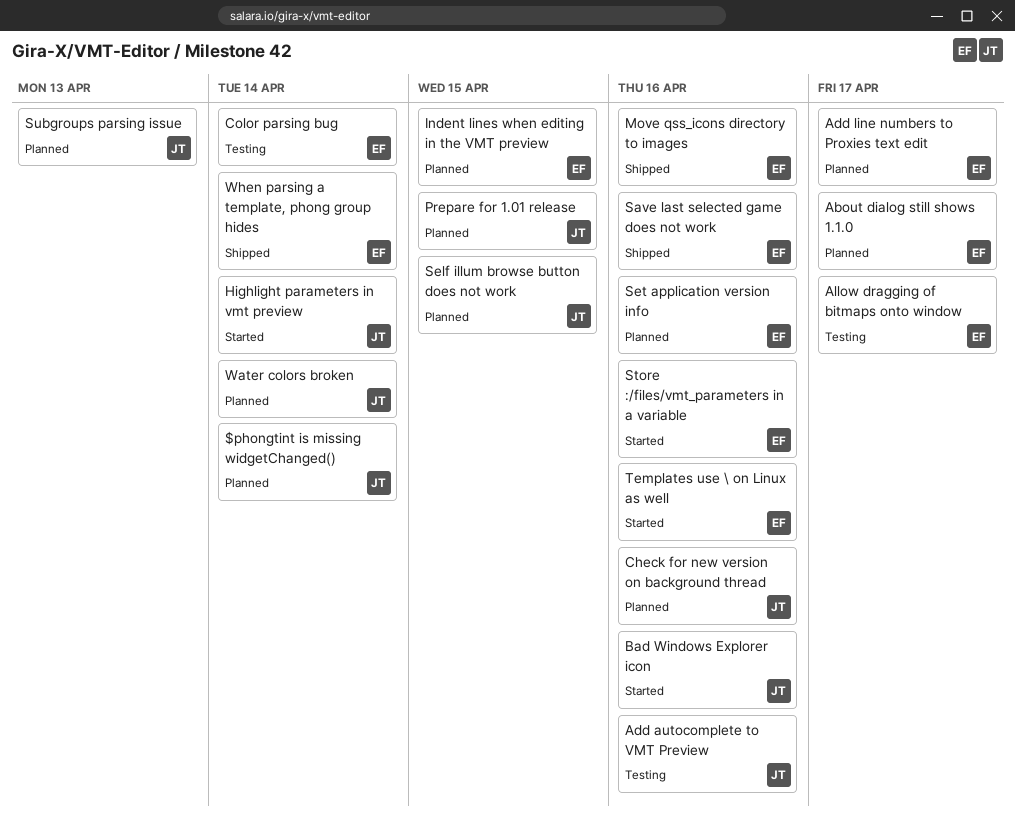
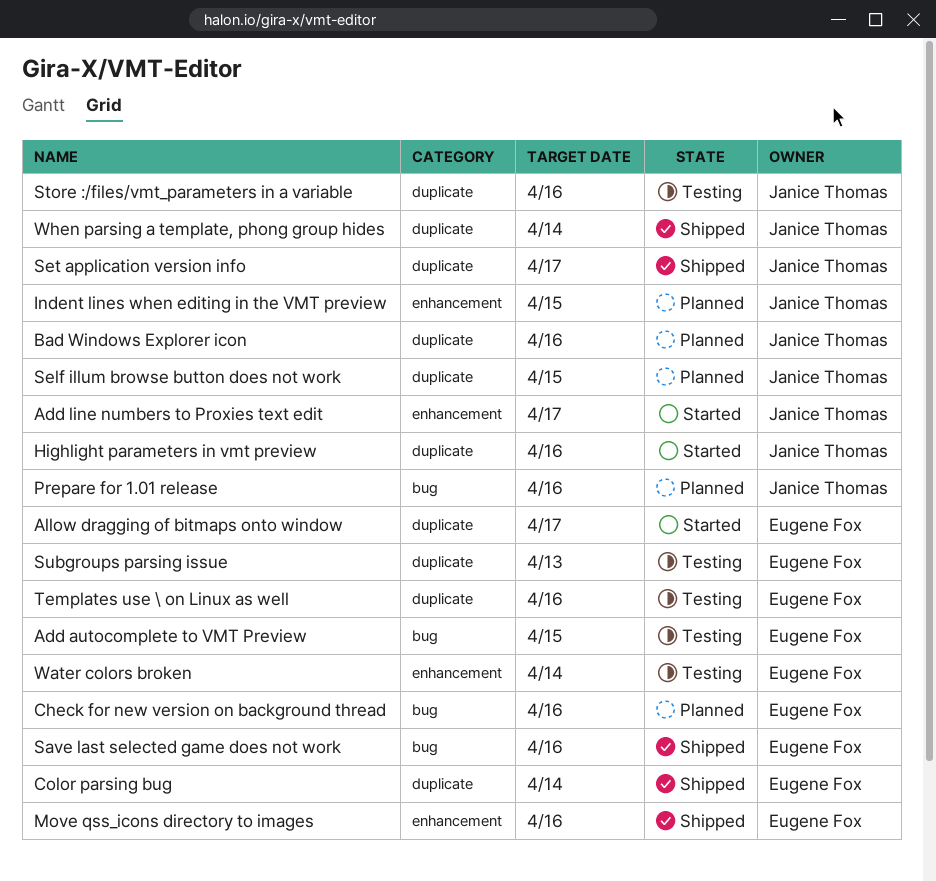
$phongtint is missing widgetChanged(): present -> none
About dialog still shows 1.1.0: present -> none
Add autocomplete to VMT Preview, owner: Janice Thomas -> Eugene Fox
Add autocomplete to VMT Preview, due: Apr 16 -> Apr 15
Add line numbers to Proxies text edit, status: Planned -> Started
Add line numbers to Proxies text edit, owner: Eugene Fox -> Janice Thomas
Allow dragging of bitmaps onto window, status: Testing -> Started
Bad Windows Explorer icon, status: Started -> Planned
Check for new version on background thread, owner: Janice Thomas -> Eugene Fox
Color parsing bug, status: Testing -> Shipped
Highlight parameters in vmt preview, due: Apr 14 -> Apr 16
Indent lines when editing in the VMT preview, owner: Eugene Fox -> Janice Thomas
Prepare for 1.01 release, due: Apr 15 -> Apr 16
Set application version info, status: Planned -> Shipped
Set application version info, owner: Eugene Fox -> Janice Thomas
Set application version info, due: Apr 16 -> Apr 17
Store :/files/vmt_parameters in a variable, status: Started -> Testing
Store :/files/vmt_parameters in a variable, owner: Eugene Fox -> Janice Thomas
Subgroups parsing issue, status: Planned -> Testing
Subgroups parsing issue, owner: Janice Thomas -> Eugene Fox
Templates use \ on Linux as well, status: Started -> Testing
Water colors broken, status: Planned -> Testing
Water colors broken, owner: Janice Thomas -> Eugene Fox
When parsing a template, phong group hides, owner: Eugene Fox -> Janice Thomas

